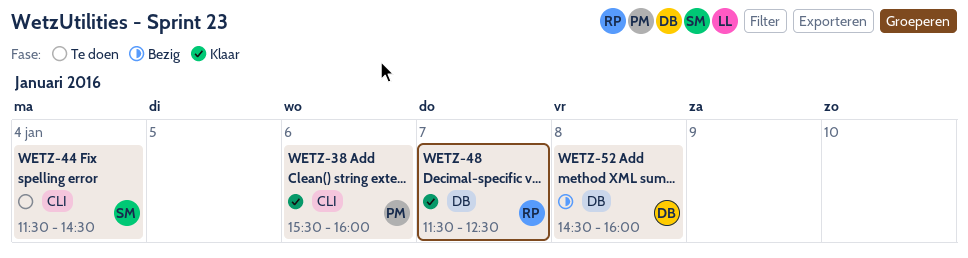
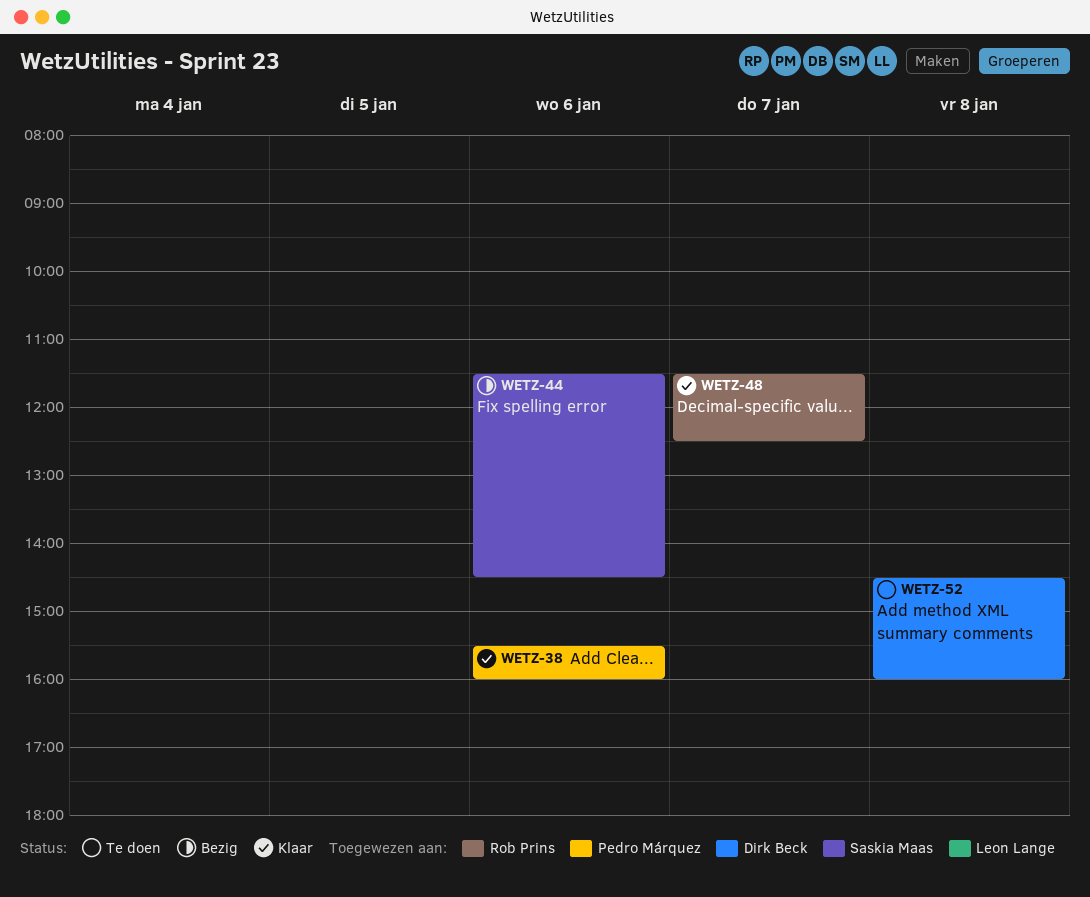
WETZ-44, status: Te doen -> Bezig
WETZ-44, day: Jan 4 -> Jan 6
WETZ-52, status: Bezig -> Te doen

